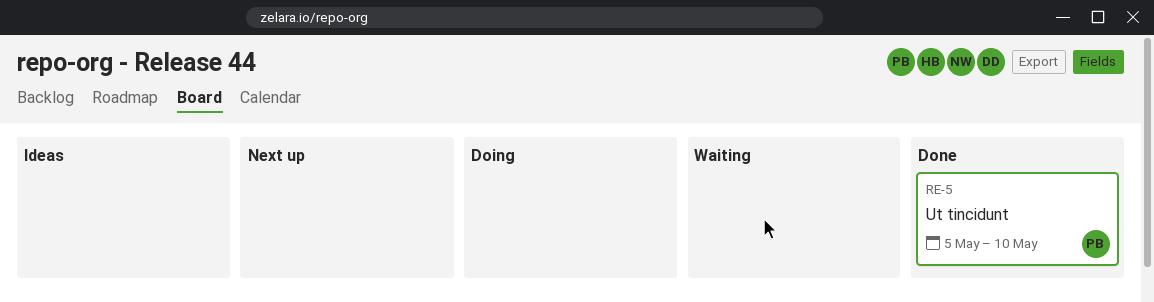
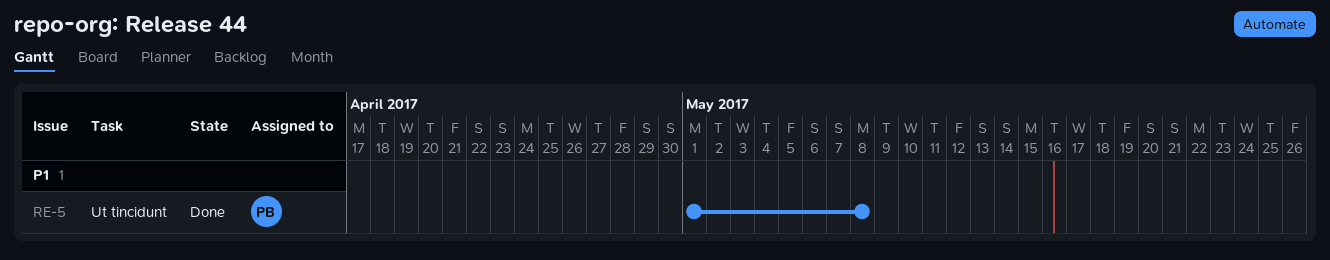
RE-5, start: May 5 -> May 1
RE-5, due: May 10 -> May 8

